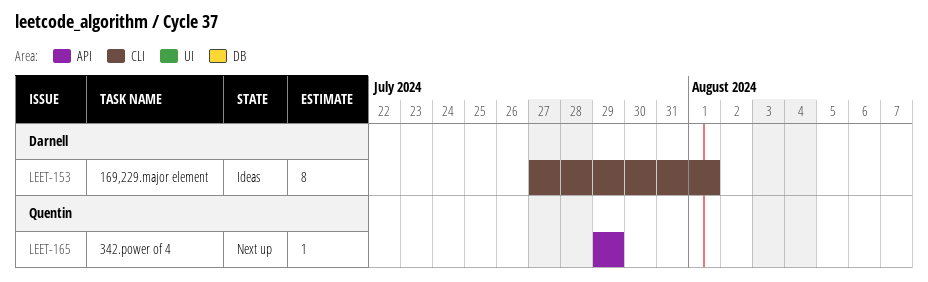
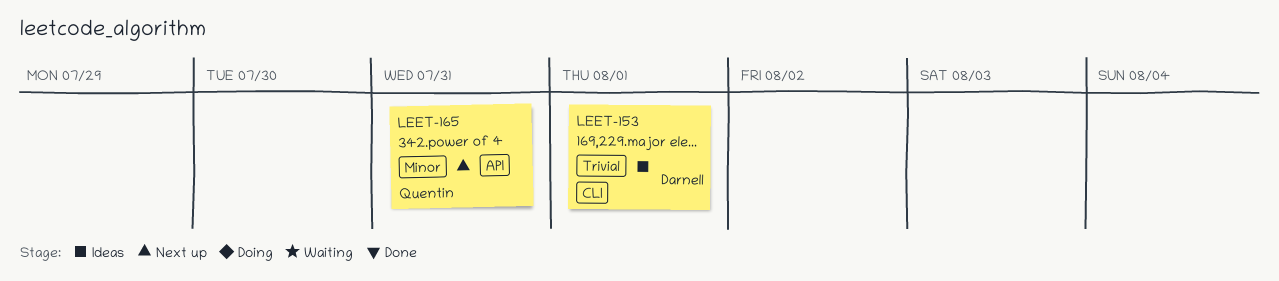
LEET-165, due: Jul 29 -> Jul 31

